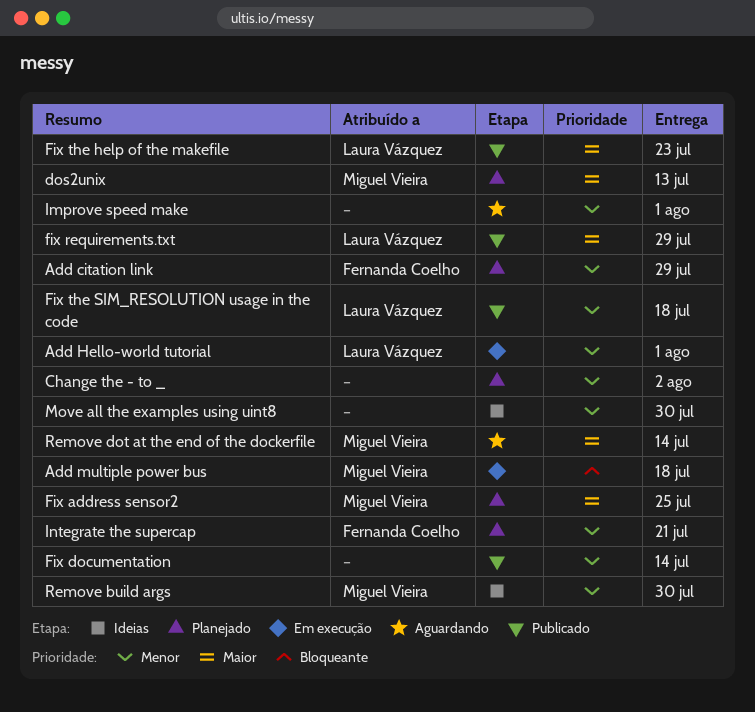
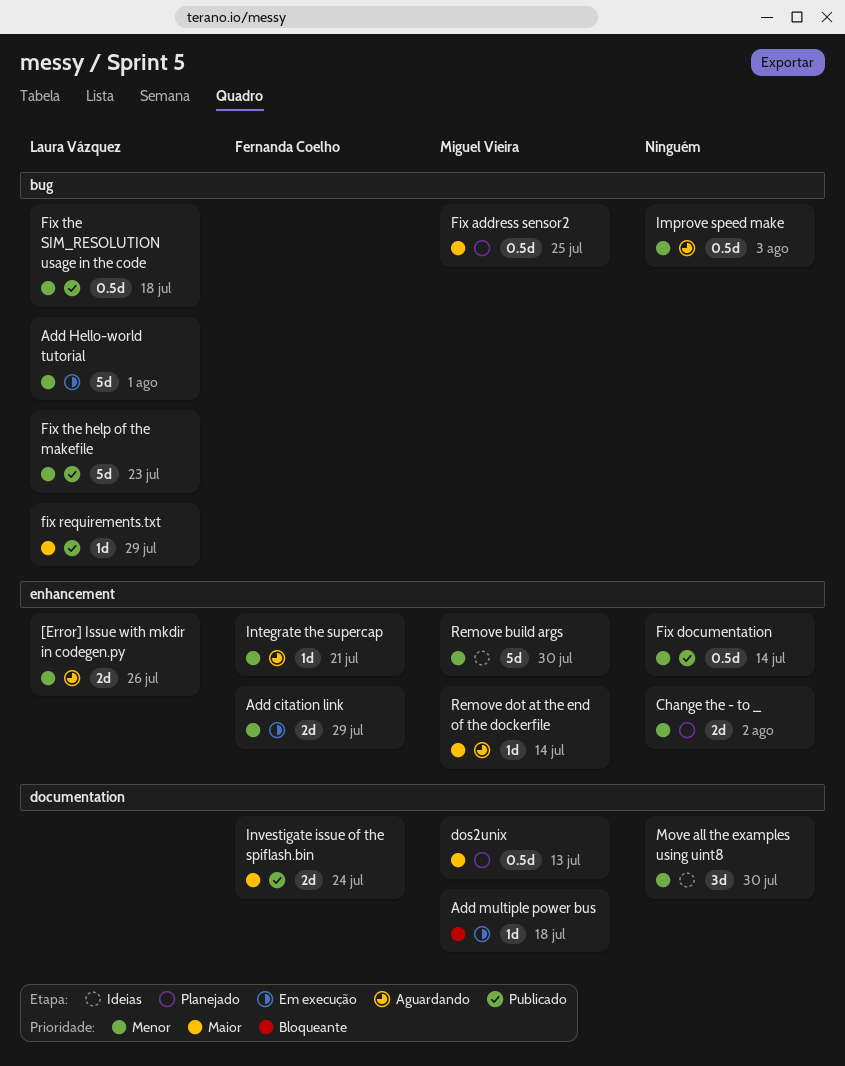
[Error] Issue with mkdir in codegen.py: none -> present
Add citation link, status: Planejado -> Em execução
Fix the help of the makefile, priority: Maior -> Menor
Improve speed make, due: Aug 1 -> Aug 3
Integrate the supercap, status: Planejado -> Aguardando
Investigate issue of the spiflash.bin: none -> present

